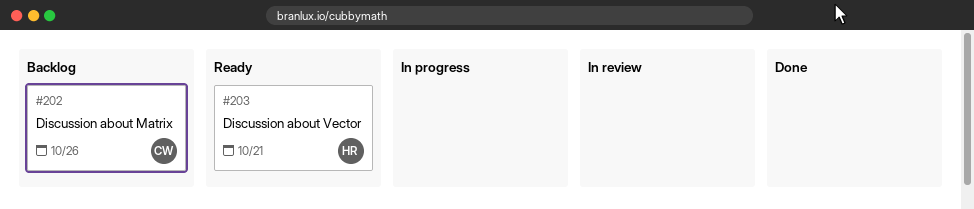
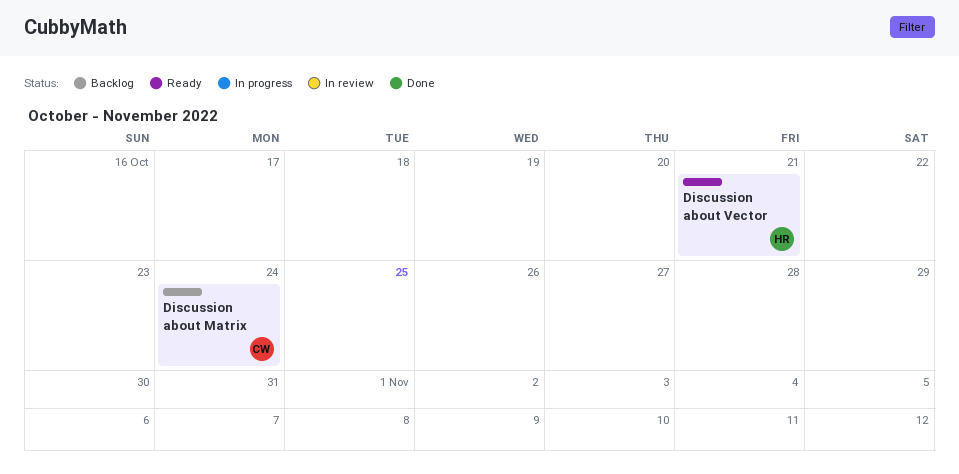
Discussion about Matrix, due: Oct 26 -> Oct 24

